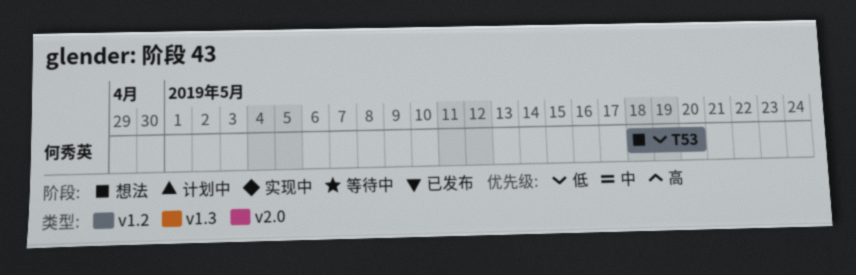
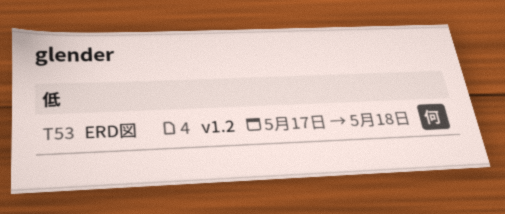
T53, start: May 18 -> May 17
T53, due: May 20 -> May 18

